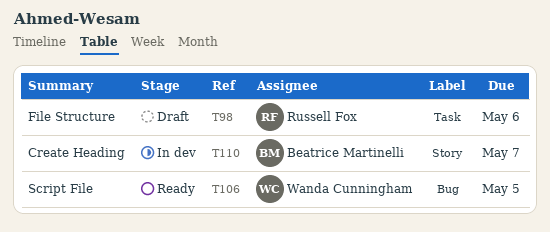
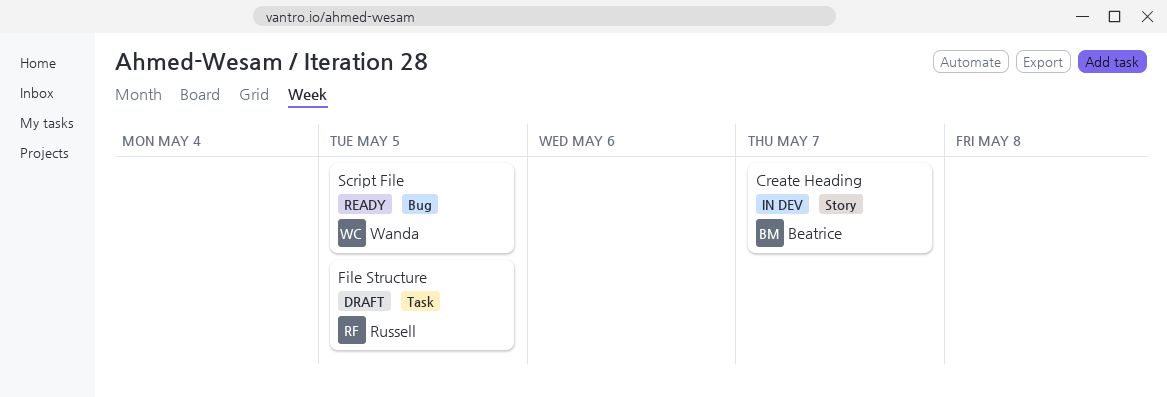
File Structure, due: May 6 -> May 5

